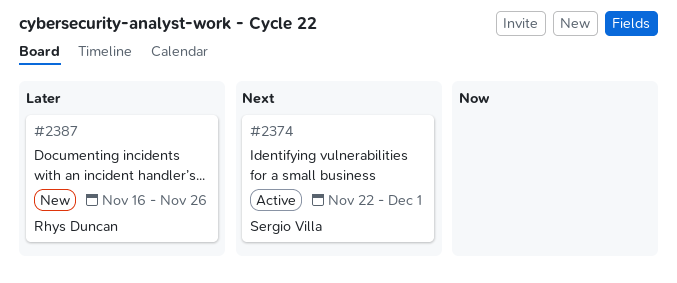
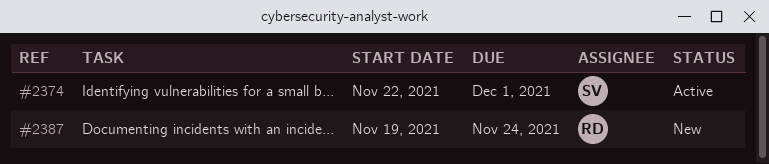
#2387, start: Nov 16 -> Nov 19
#2387, due: Nov 26 -> Nov 24

